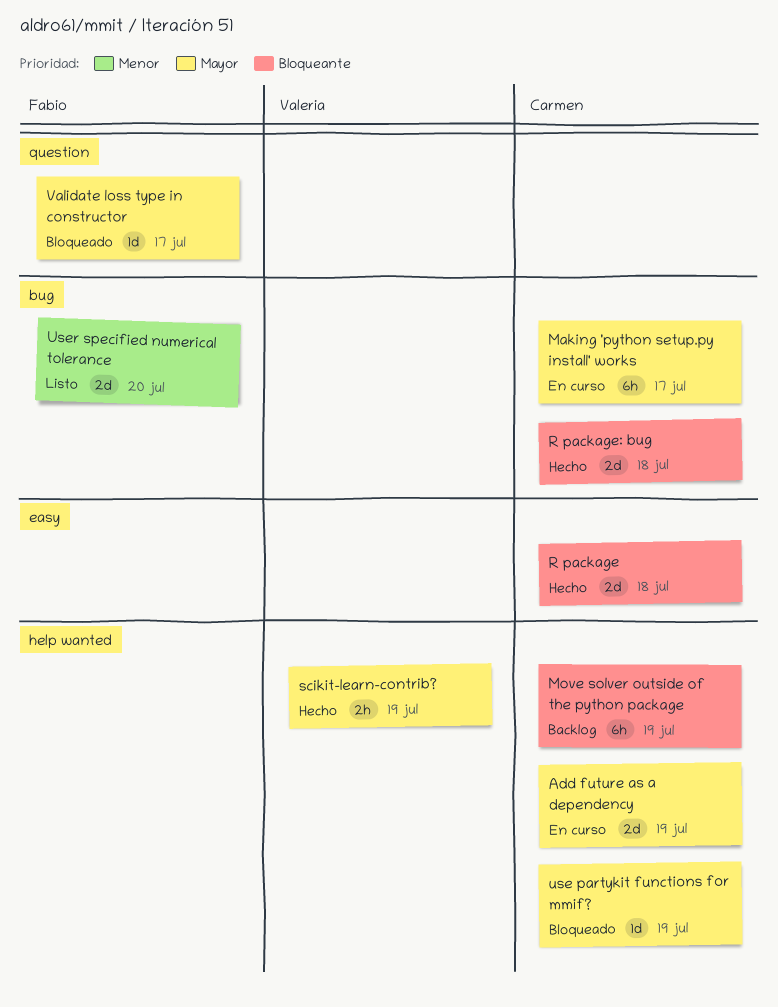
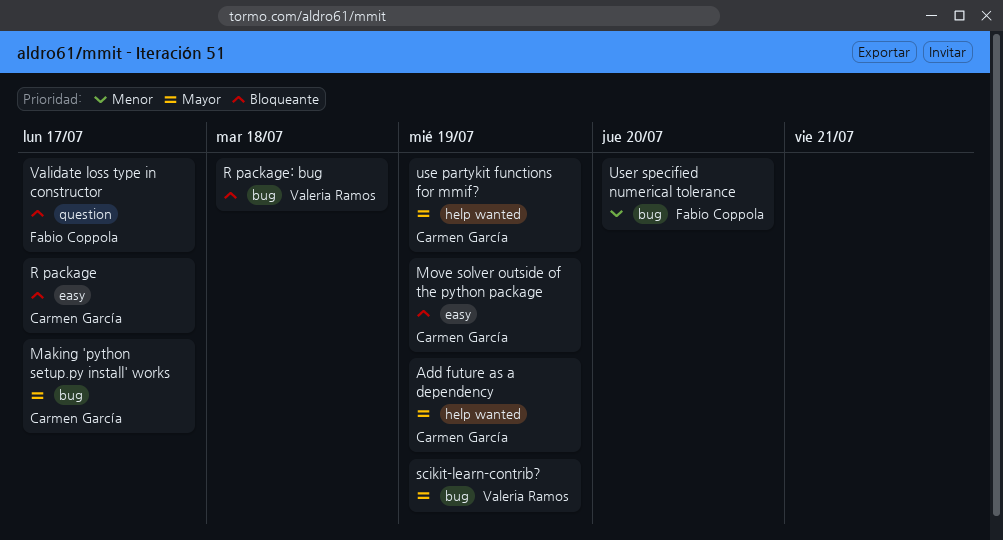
Move solver outside of the python package, label: help wanted -> easy
R package, due: Jul 18 -> Jul 17
R package: bug, owner: Carmen García -> Valeria Ramos
scikit-learn-contrib?, label: help wanted -> bug
Validate loss type in constructor, priority: Mayor -> Bloqueante

